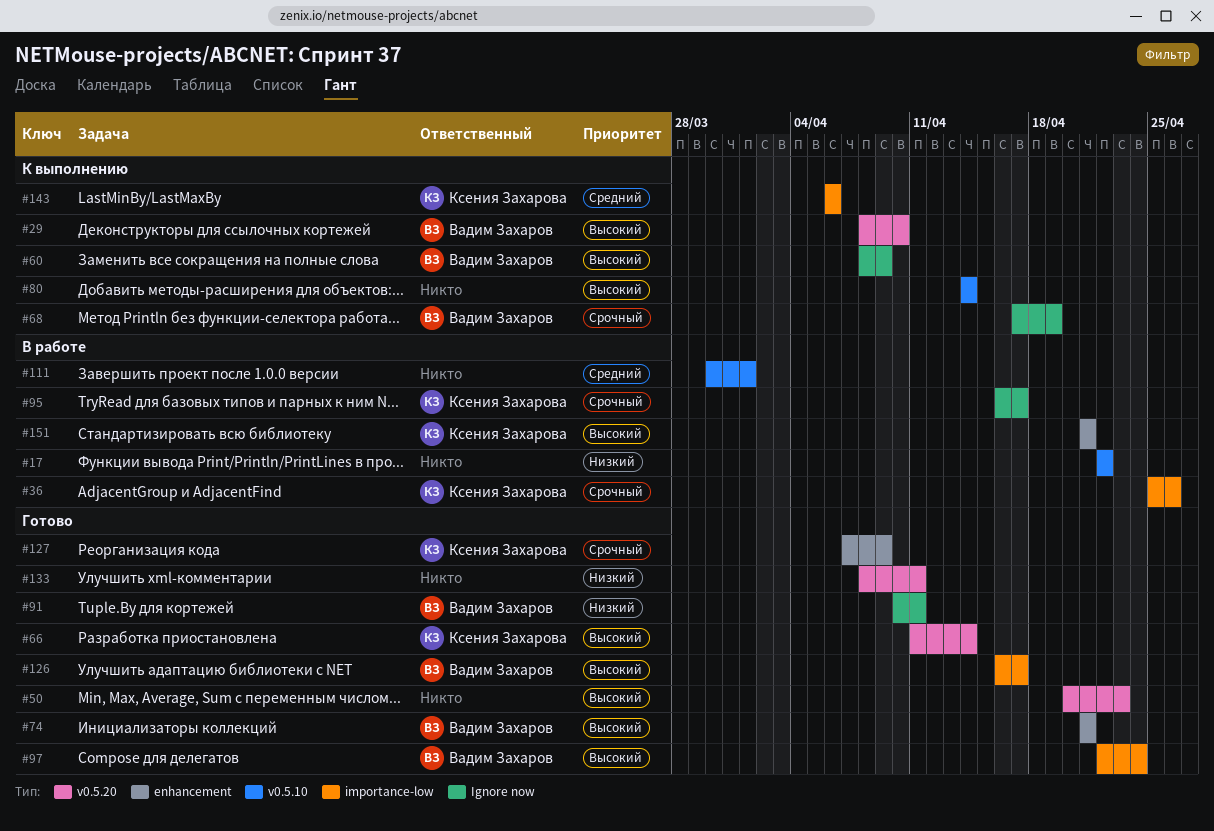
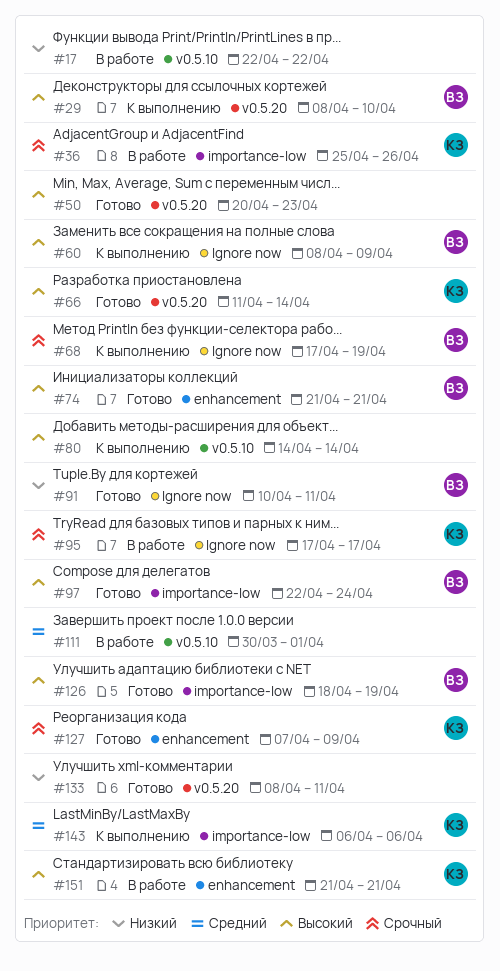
#95, start: Apr 16 -> Apr 17
#126, start: Apr 16 -> Apr 18
#126, due: Apr 17 -> Apr 19

